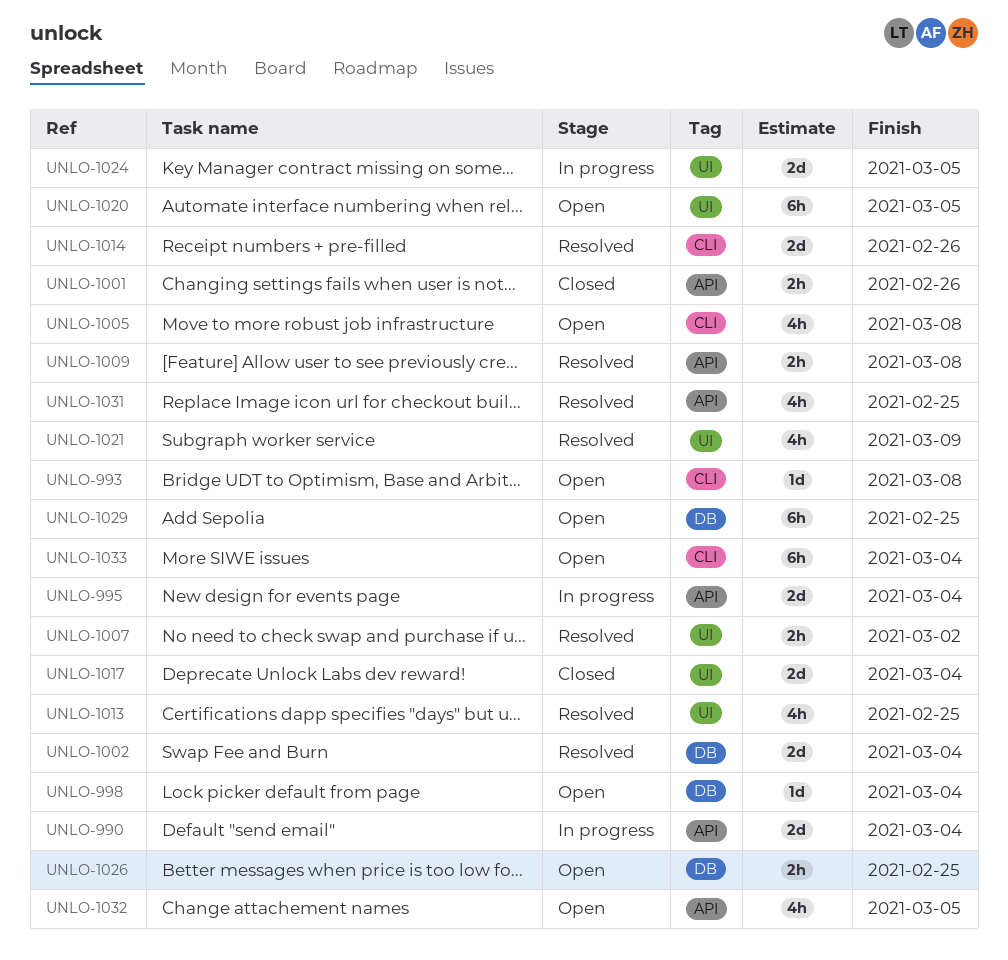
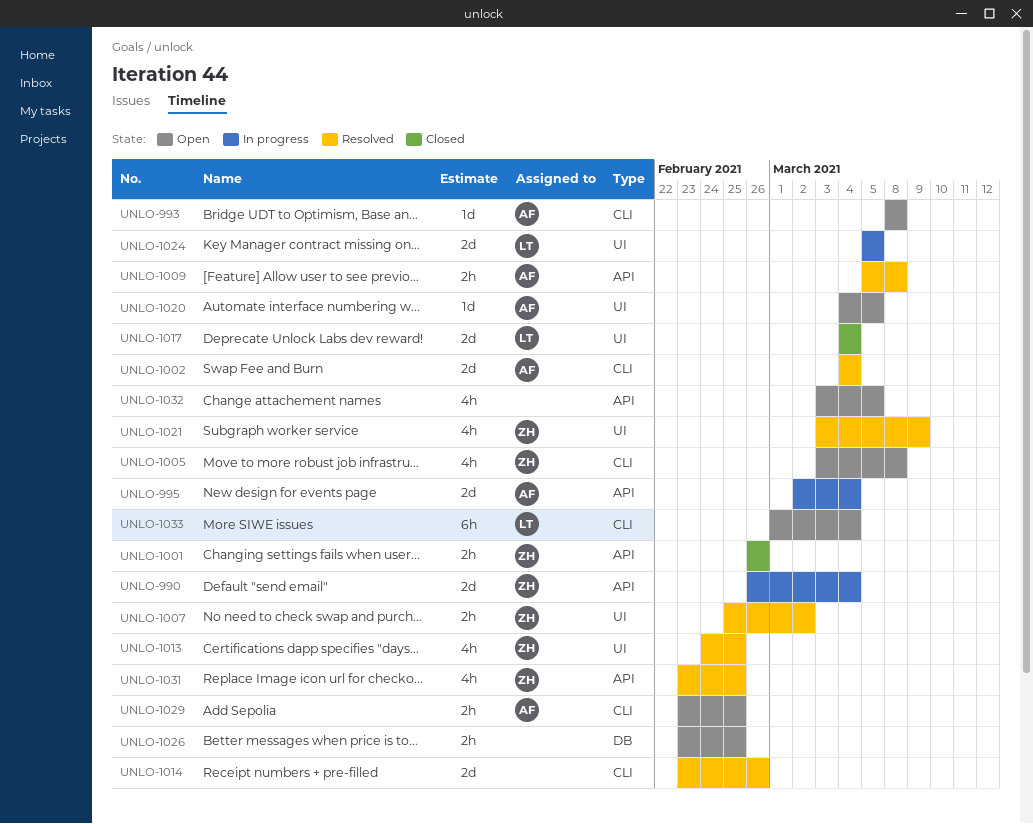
UNLO-998: present -> none
UNLO-1002, label: DB -> CLI
UNLO-1020, estimate: 6h -> 1d
UNLO-1029, label: DB -> CLI
UNLO-1029, estimate: 6h -> 2h

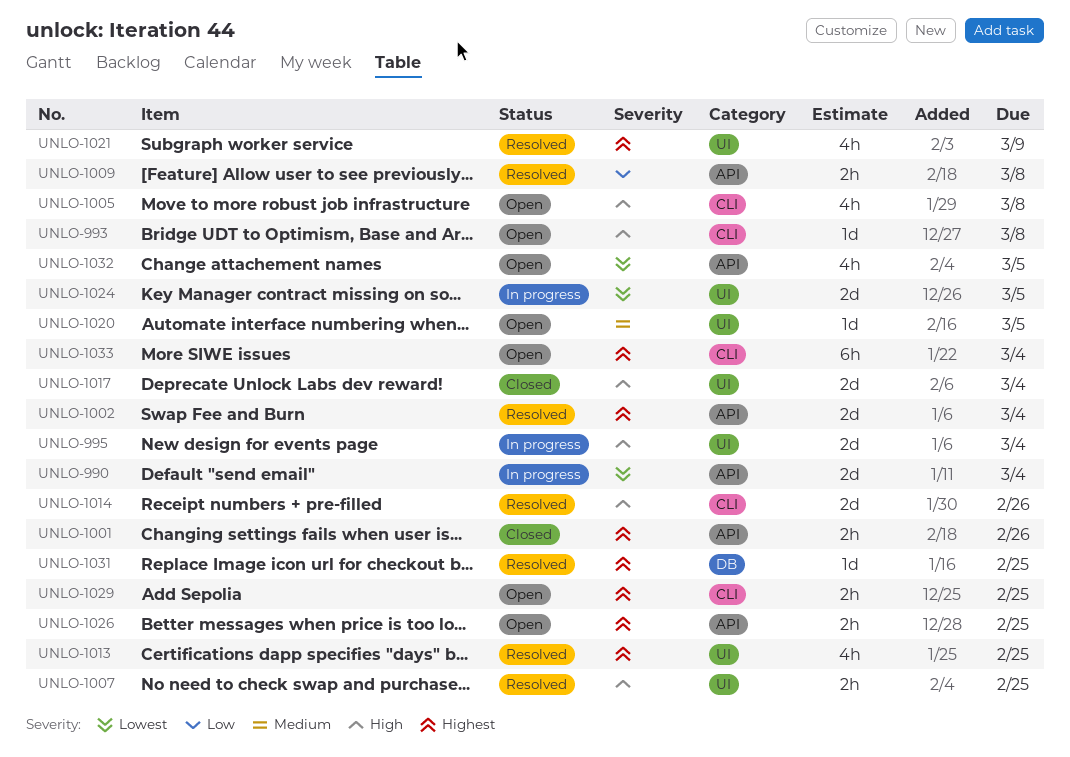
UNLO-995, label: API -> UI
UNLO-1002, label: CLI -> API
UNLO-1007, due: Mar 2 -> Feb 25
UNLO-1026, label: DB -> API
UNLO-1031, label: API -> DB
UNLO-1031, estimate: 4h -> 1d

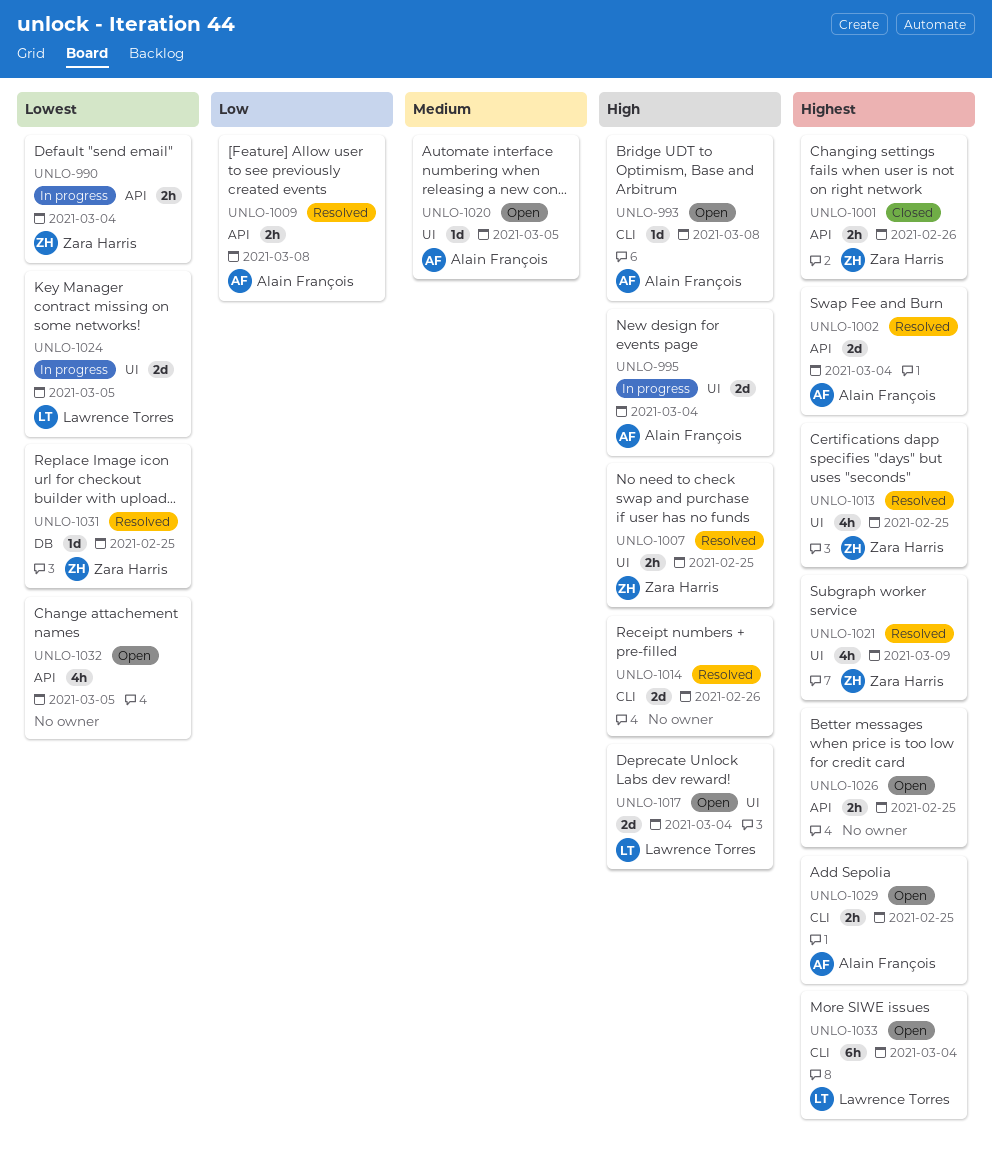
UNLO-990, estimate: 2d -> 2h
UNLO-1005: present -> none
UNLO-1017, status: Closed -> Open
UNLO-1031, priority: Highest -> Lowest

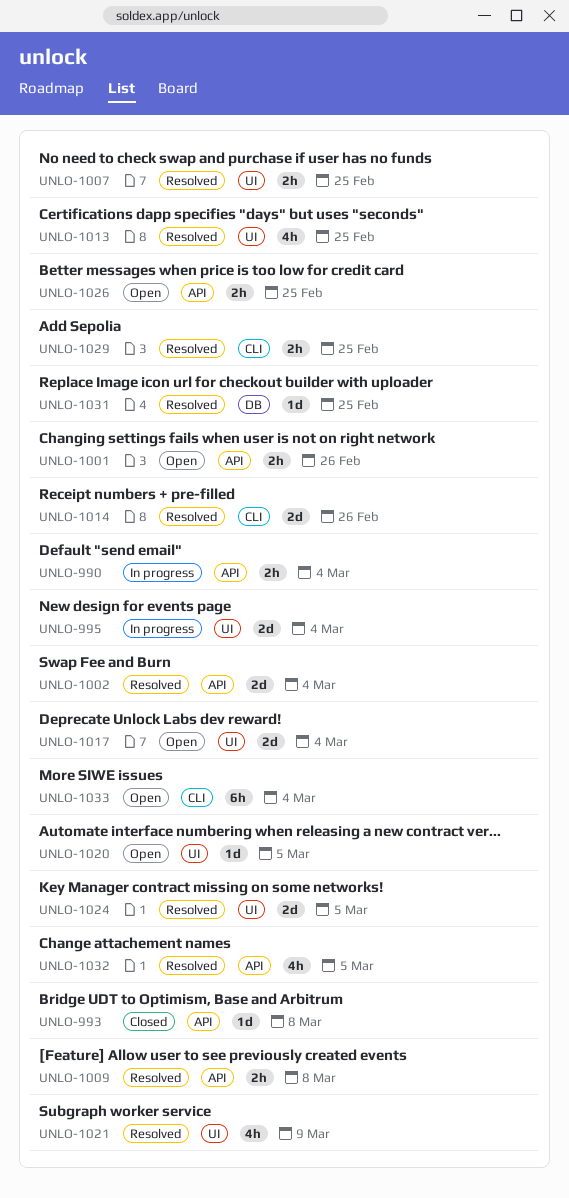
UNLO-993, status: Open -> Closed
UNLO-993, label: CLI -> API
UNLO-1001, status: Closed -> Open
UNLO-1024, status: In progress -> Resolved
UNLO-1029, status: Open -> Resolved
UNLO-1032, status: Open -> Resolved

